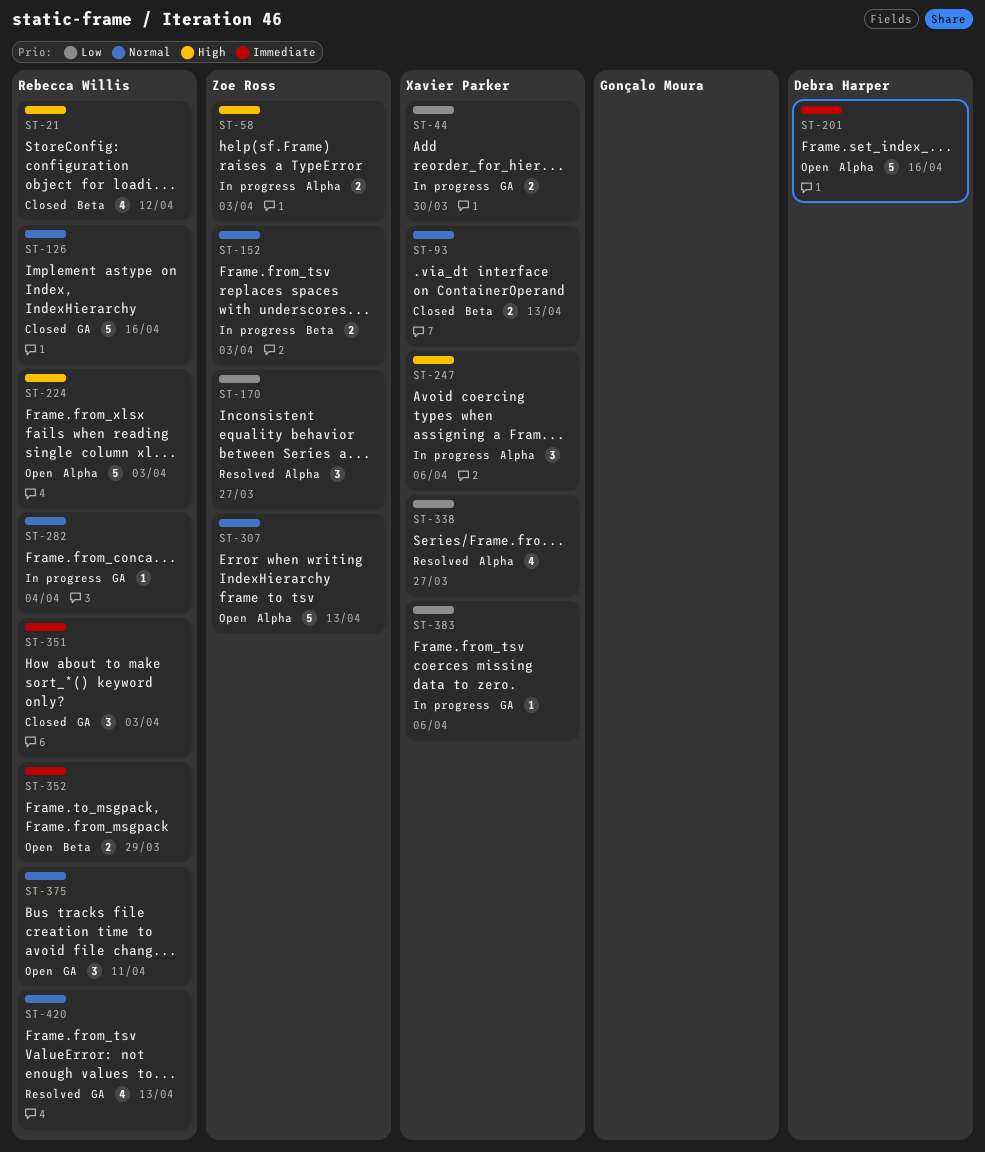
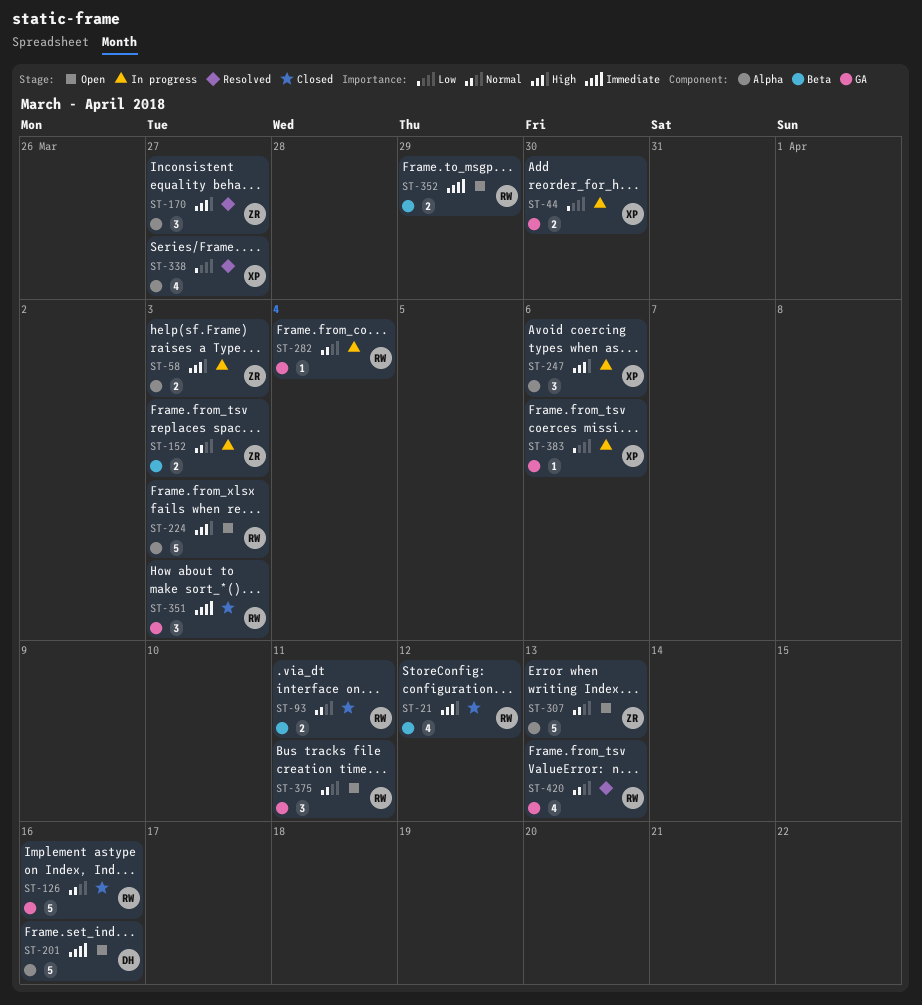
ST-93, owner: Xavier Parker -> Rebecca Willis
ST-93, due: Apr 13 -> Apr 11
ST-170, priority: Low -> High

